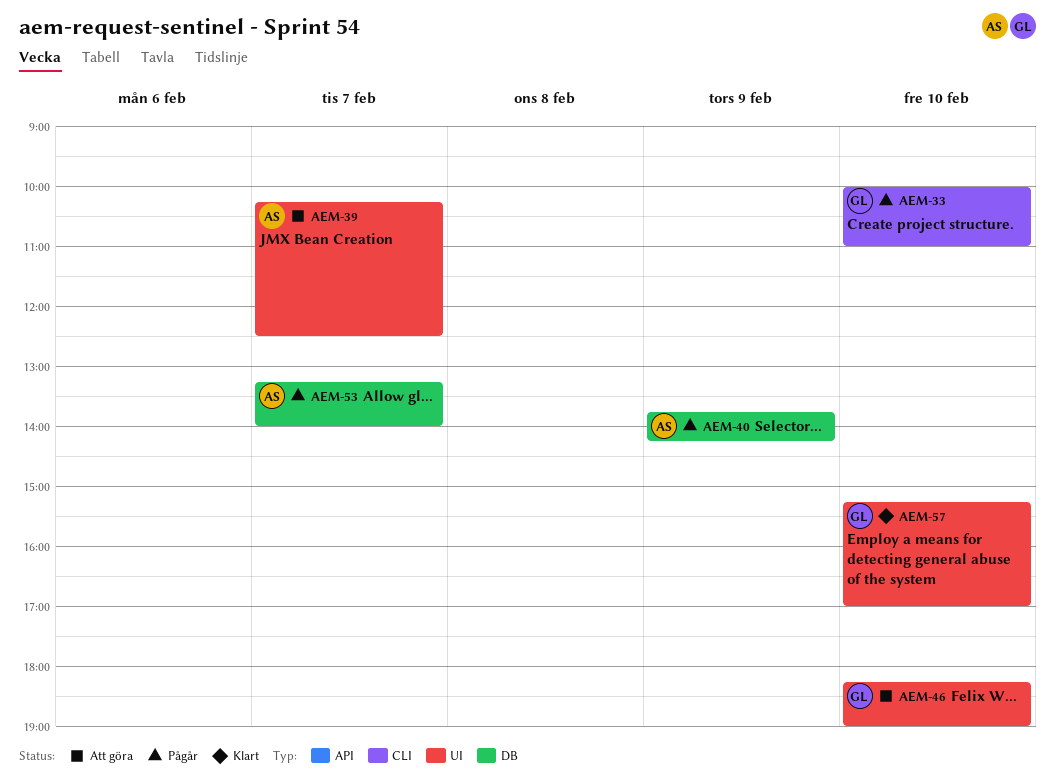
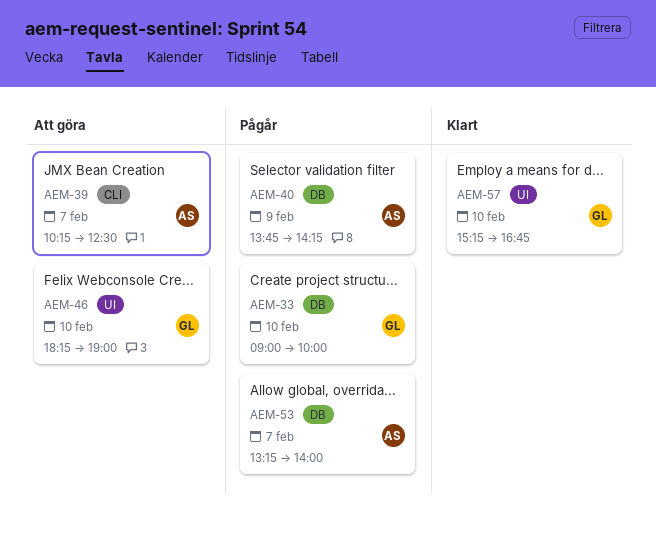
AEM-33, label: CLI -> DB
AEM-33, begins: 10:00 -> 09:00
AEM-33, ends: 11:00 -> 10:00
AEM-39, label: UI -> CLI
AEM-57, ends: 17:00 -> 16:45

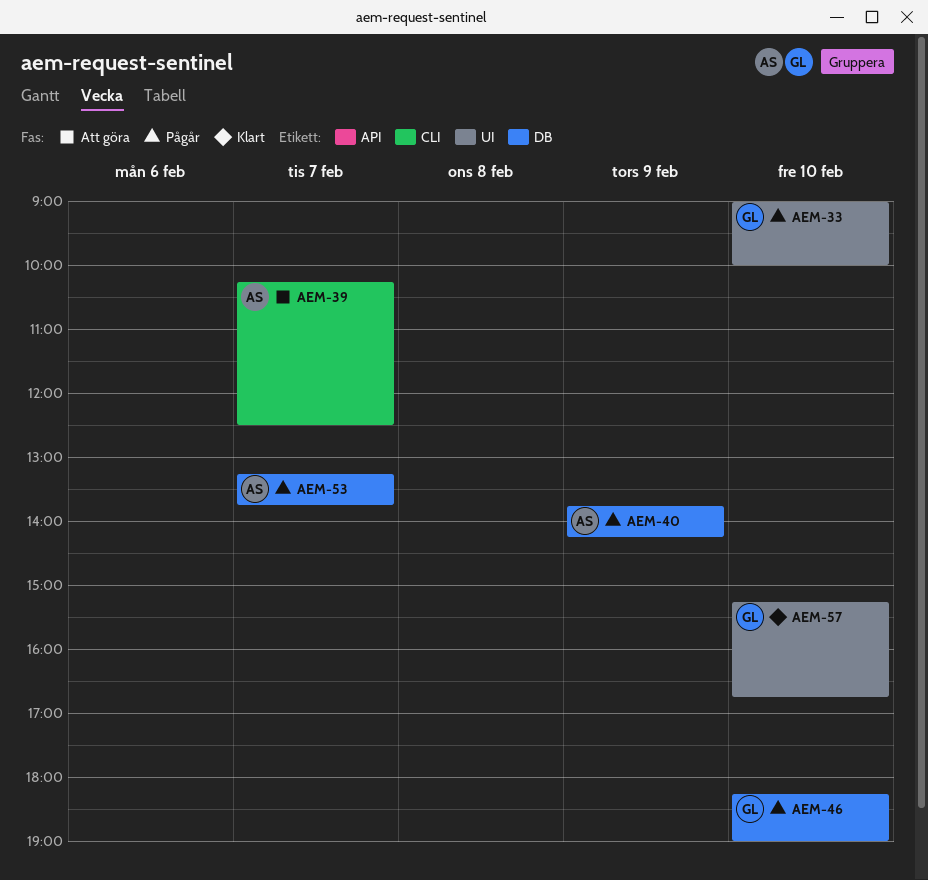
AEM-33, label: DB -> UI
AEM-46, status: Att göra -> Pågår
AEM-46, label: UI -> DB
AEM-53, ends: 14:00 -> 13:45

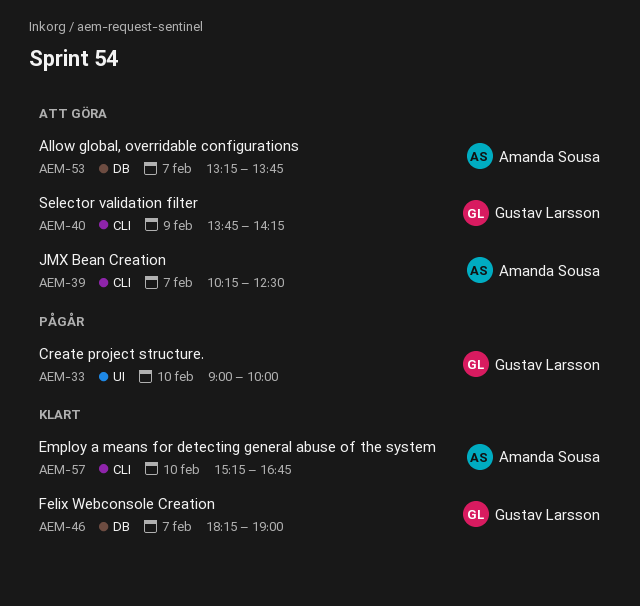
AEM-40, status: Pågår -> Att göra
AEM-40, owner: Amanda Sousa -> Gustav Larsson
AEM-40, label: DB -> CLI
AEM-46, status: Pågår -> Klart
AEM-46, day: Feb 10 -> Feb 7
AEM-53, status: Pågår -> Att göra
AEM-57, owner: Gustav Larsson -> Amanda Sousa
AEM-57, label: UI -> CLI

